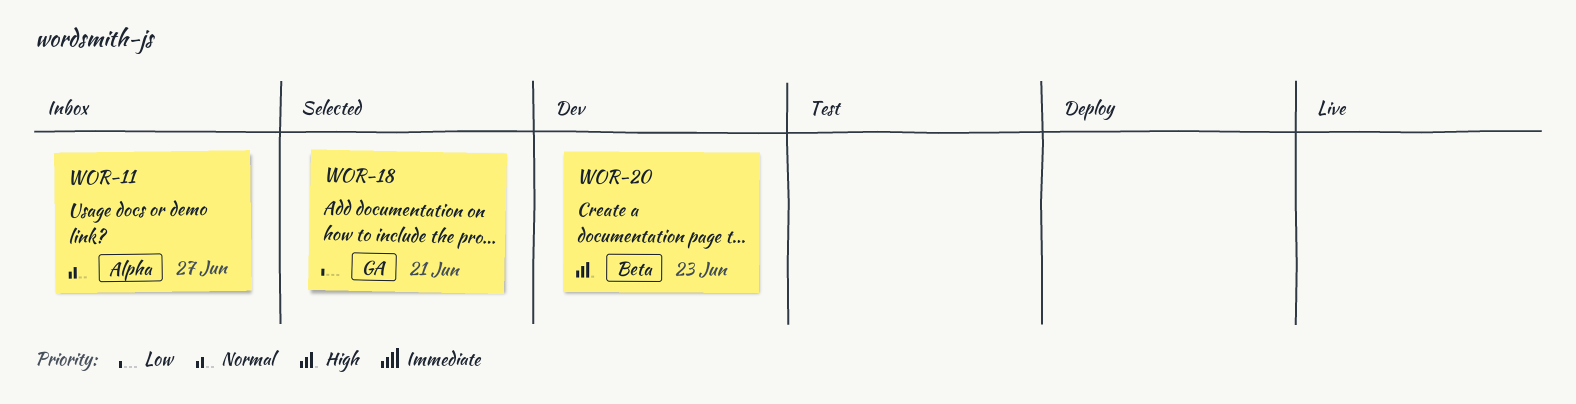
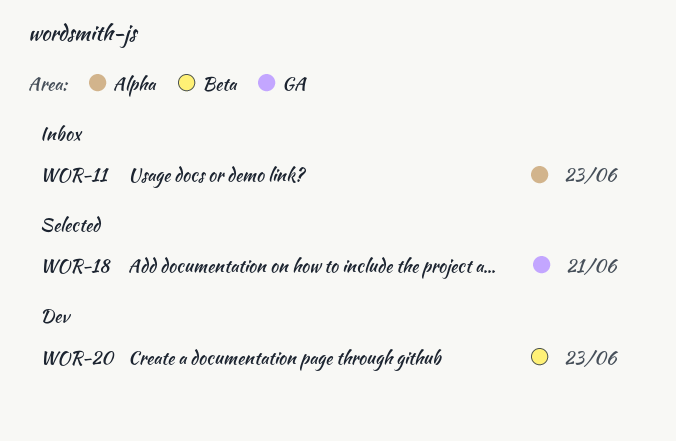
WOR-11, due: Jun 27 -> Jun 23

